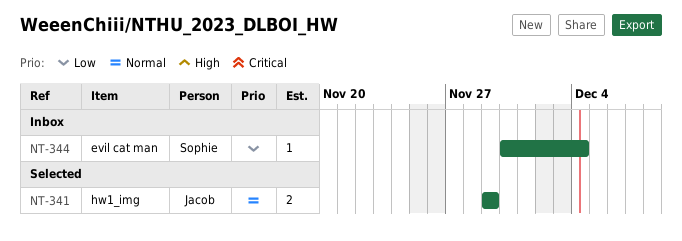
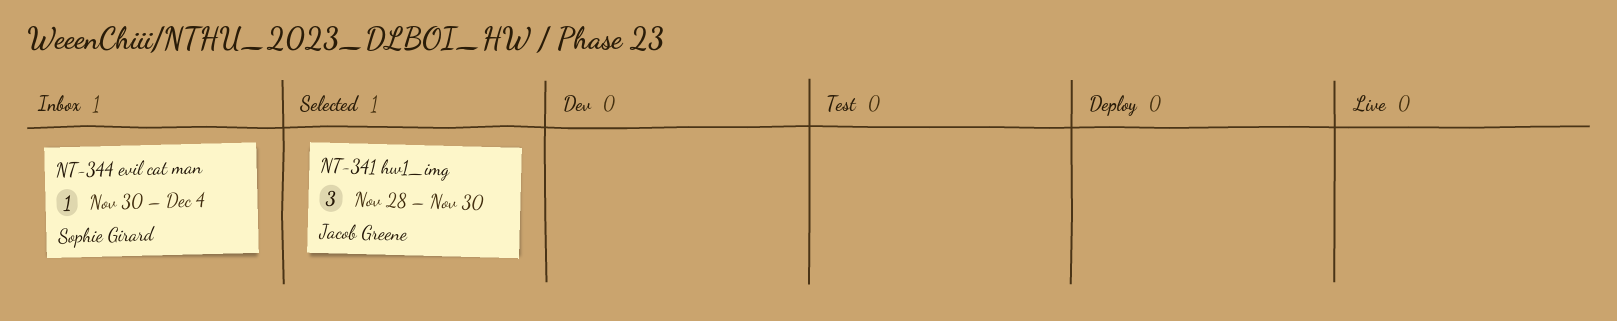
NT-341, estimate: 2 -> 3
NT-341, start: Nov 29 -> Nov 28
NT-341, due: Nov 29 -> Nov 30

